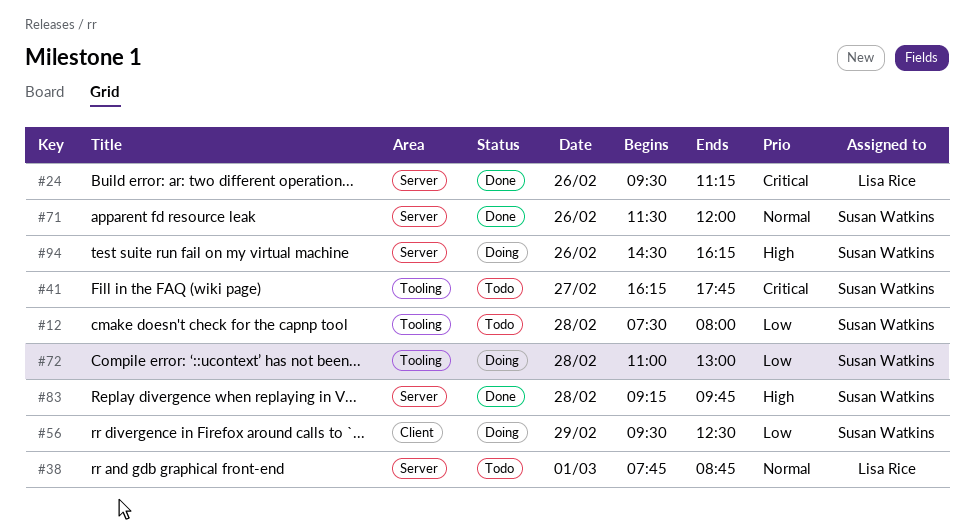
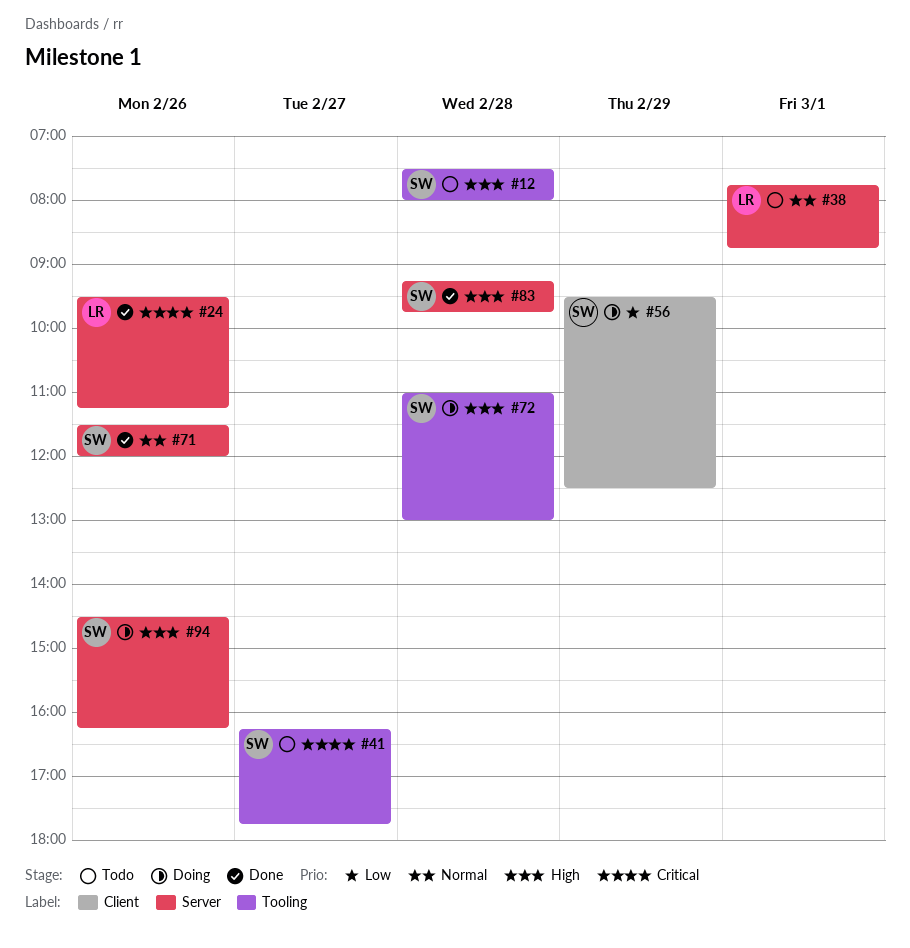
#12, priority: Low -> High
#72, priority: Low -> High

